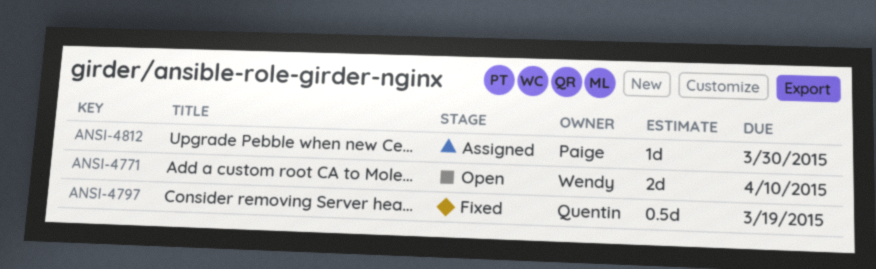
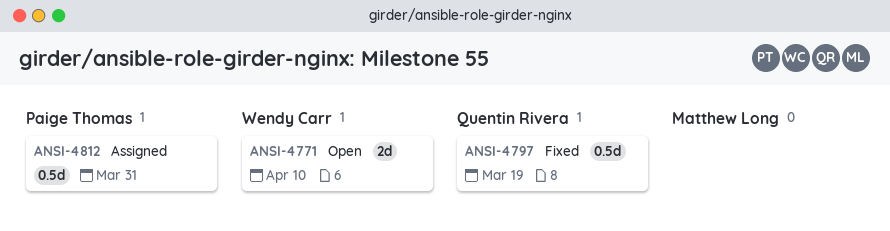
ANSI-4812, estimate: 1d -> 0.5d
ANSI-4812, due: Mar 30 -> Mar 31

